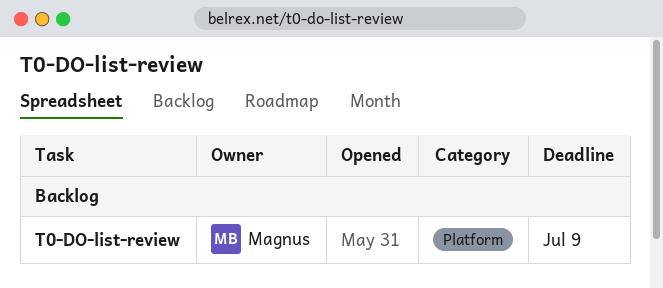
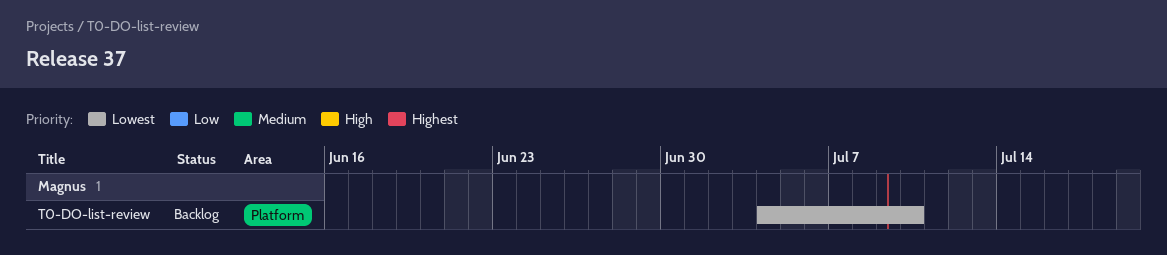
T0-DO-list-review, due: Jul 9 -> Jul 10

